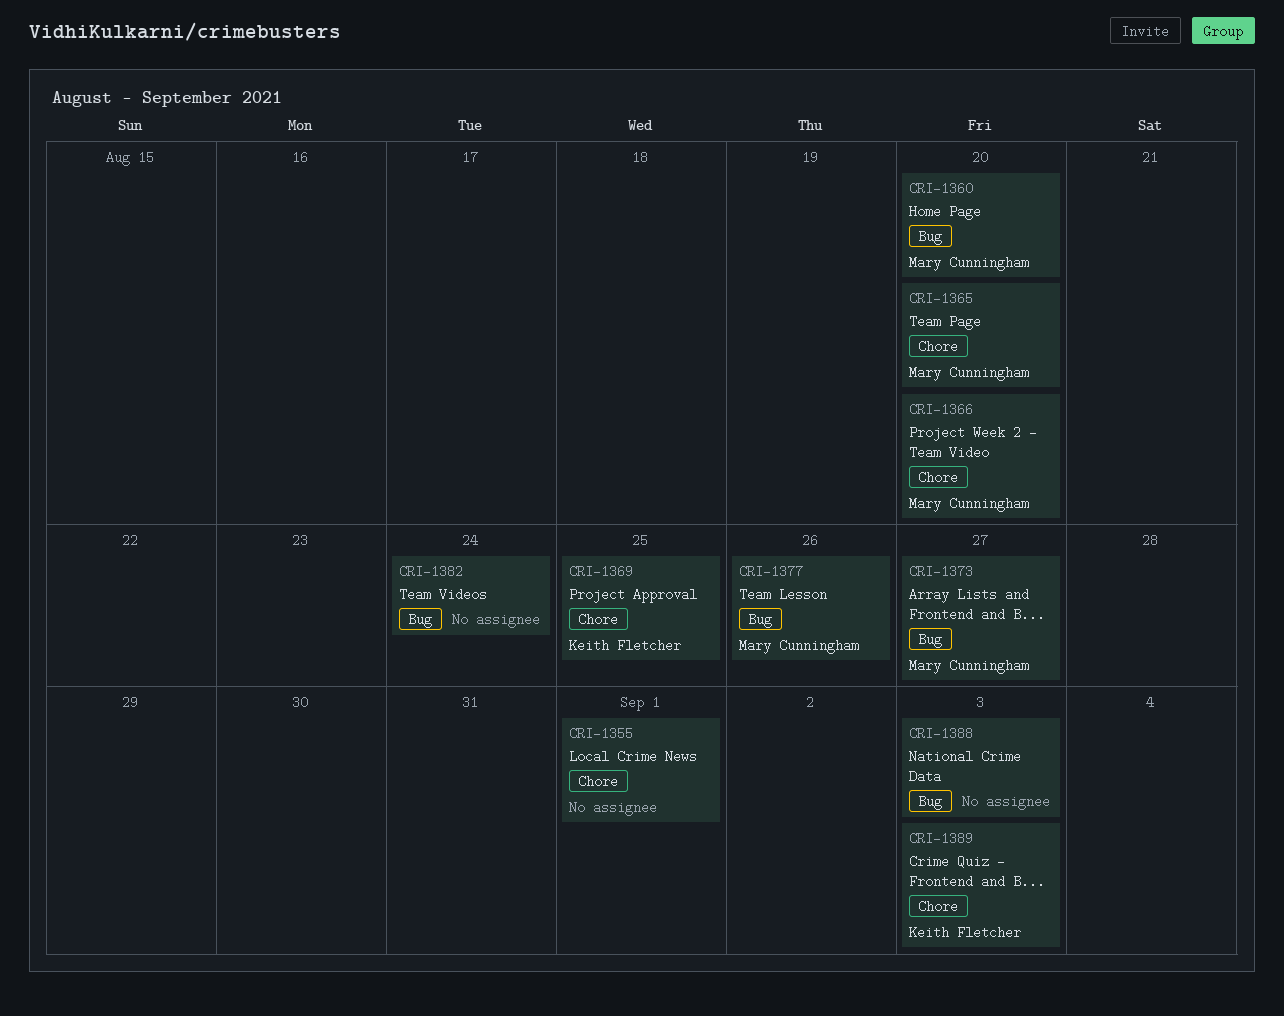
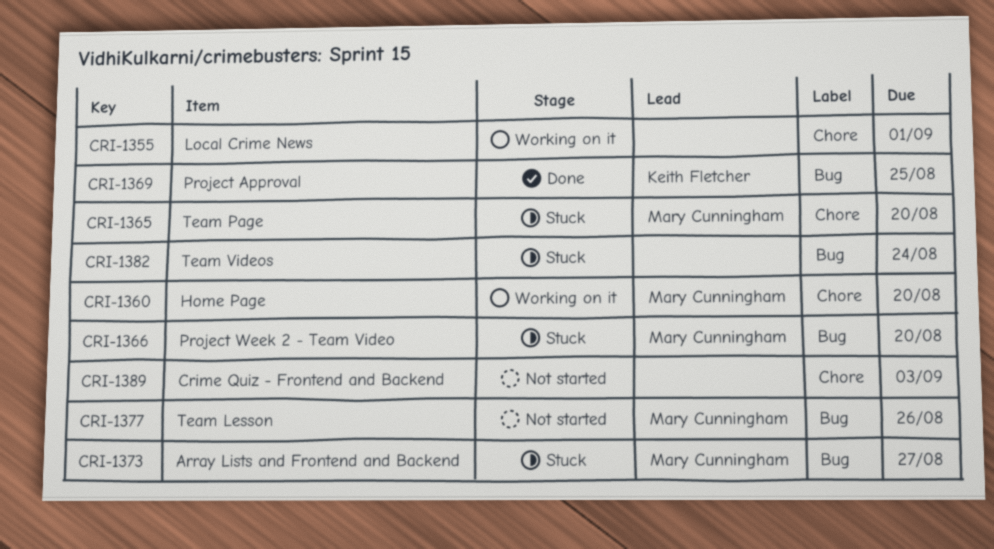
CRI-1360, label: Bug -> Chore
CRI-1366, label: Chore -> Bug
CRI-1369, label: Chore -> Bug
CRI-1388: present -> none
CRI-1389, owner: Keith Fletcher -> none

